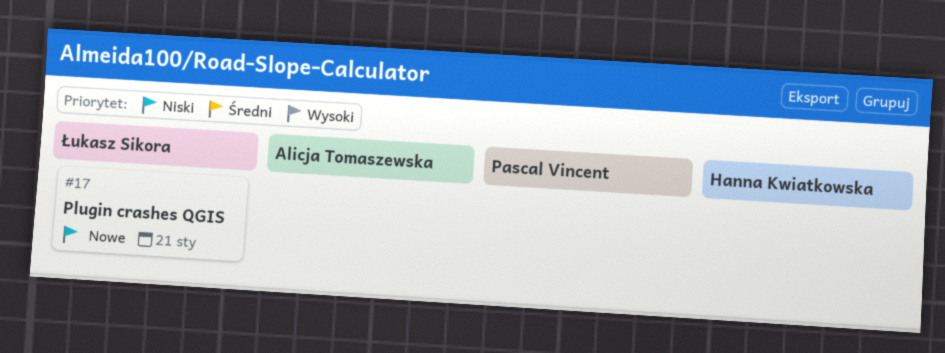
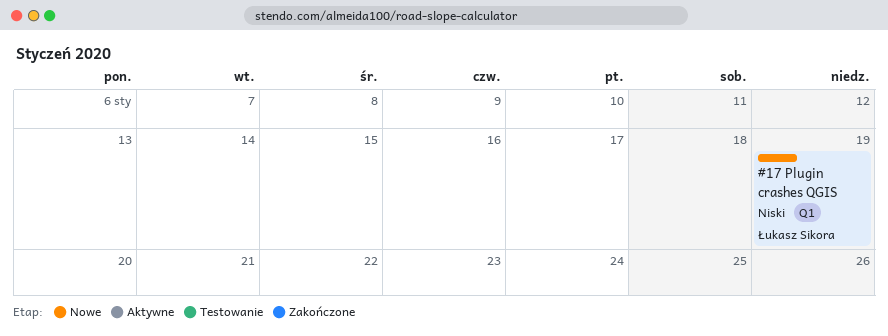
#17, due: Jan 21 -> Jan 19

